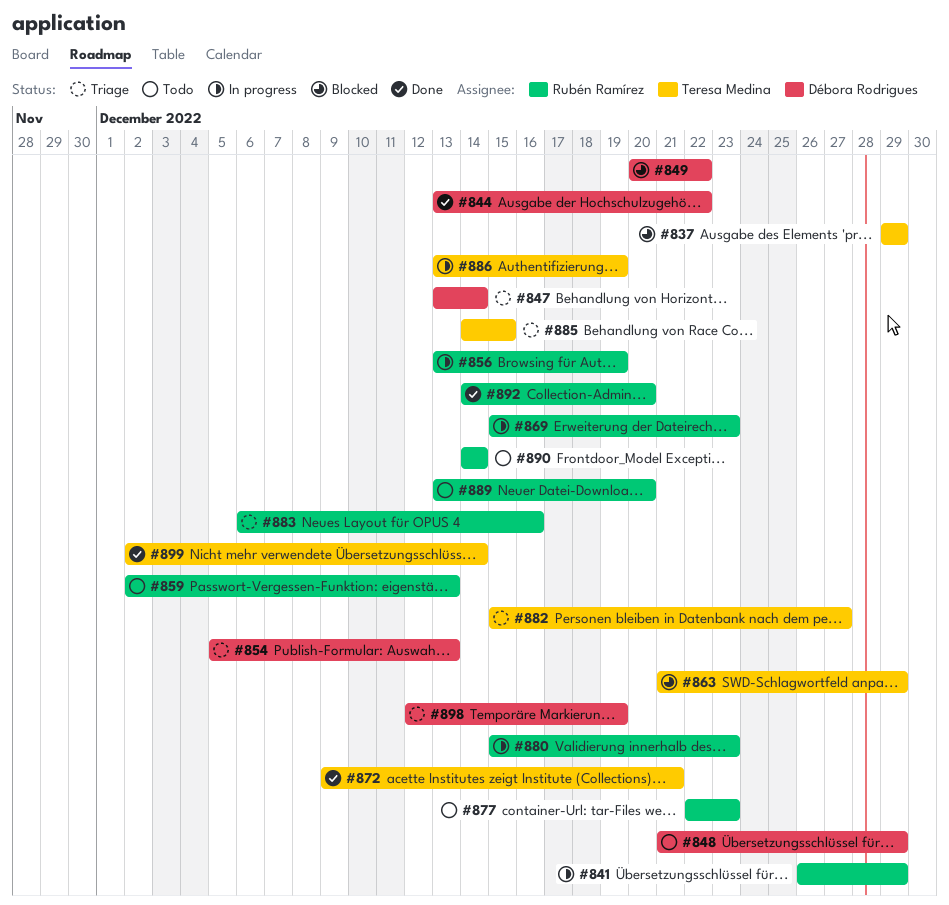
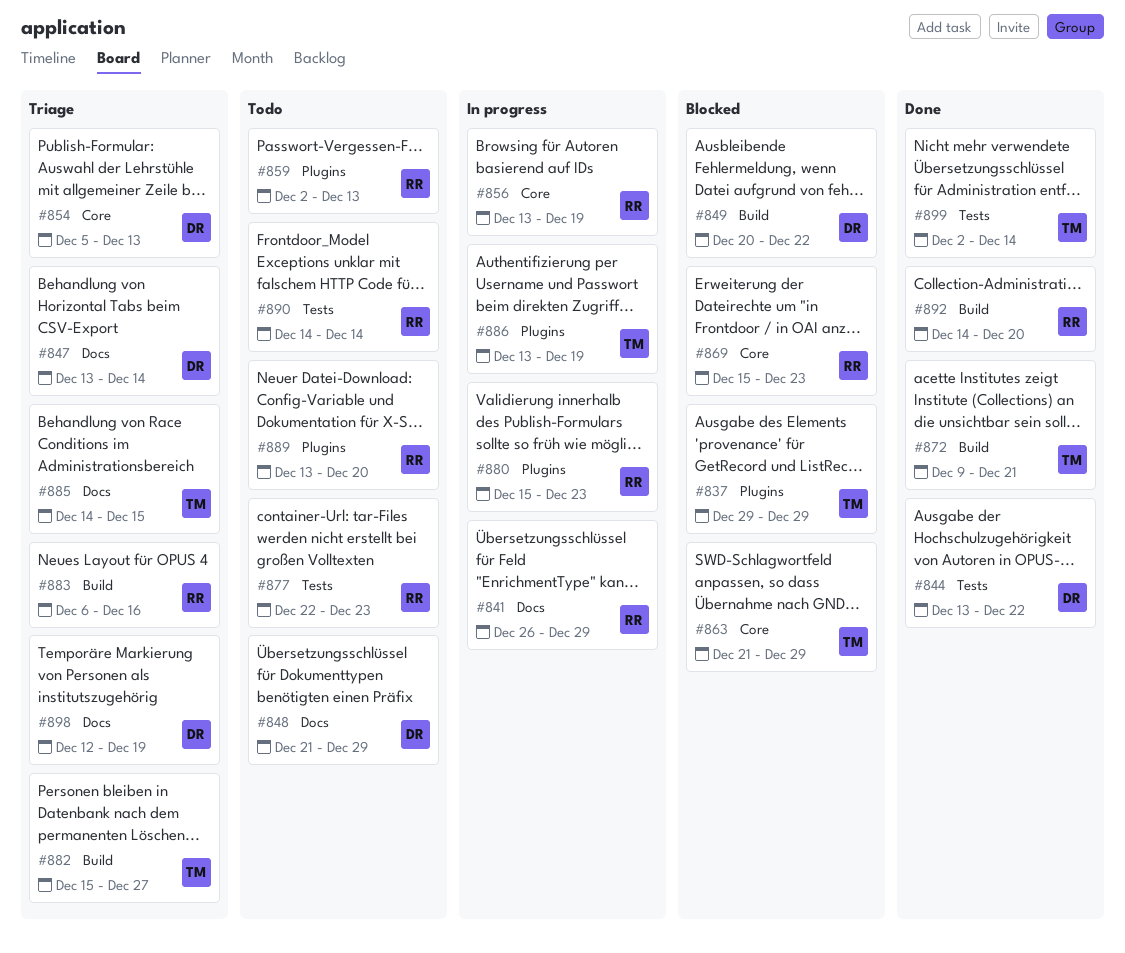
#869, status: In progress -> Blocked

